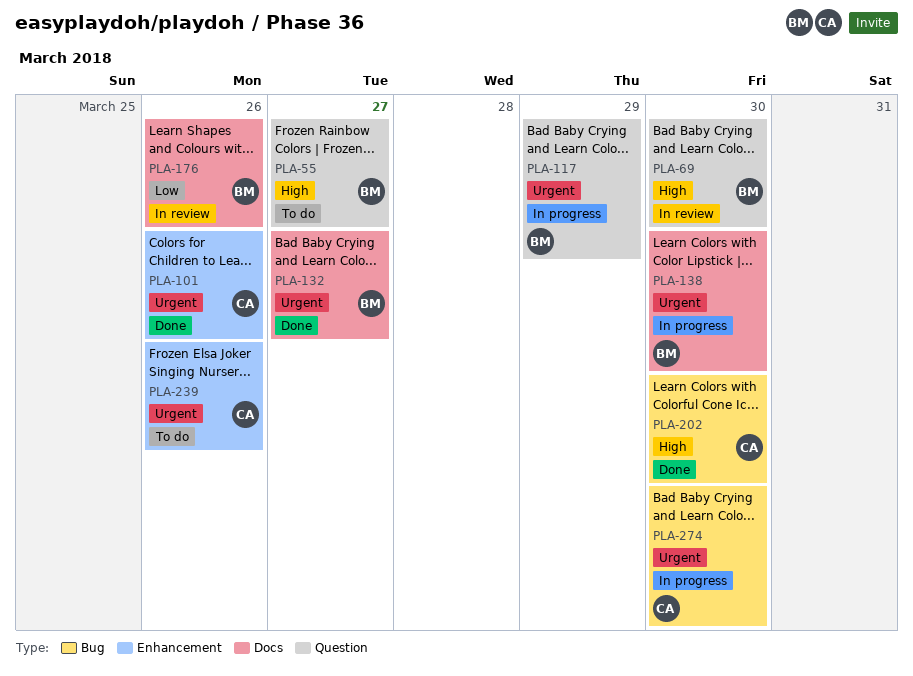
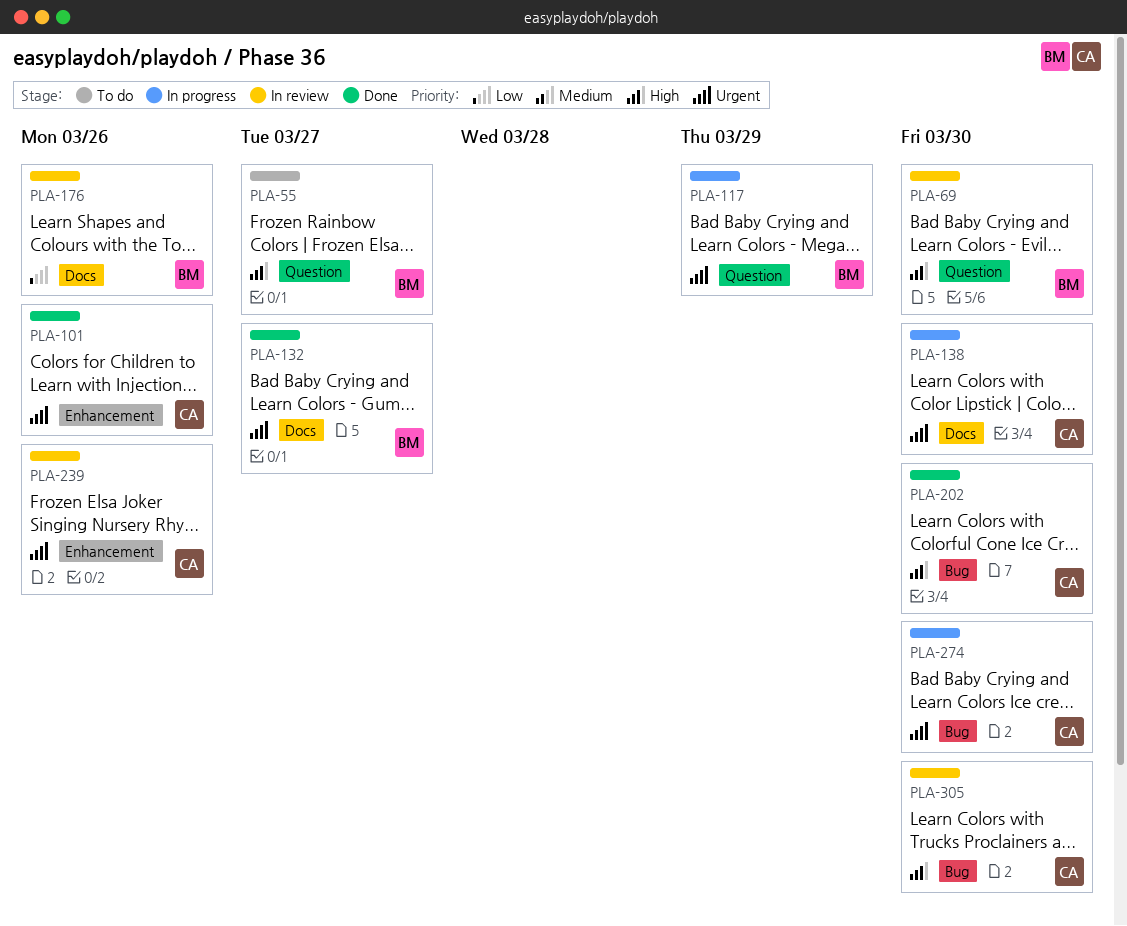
PLA-138, owner: BM -> CA
PLA-239, status: To do -> In review
PLA-305: none -> present

